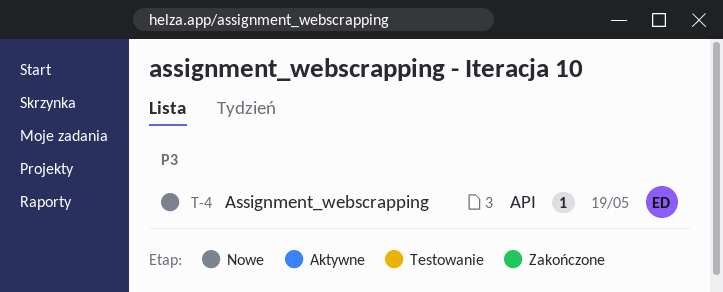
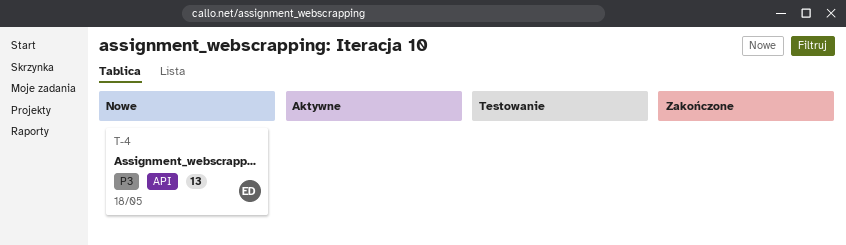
T-4, estimate: 1 -> 13
T-4, due: May 19 -> May 18

